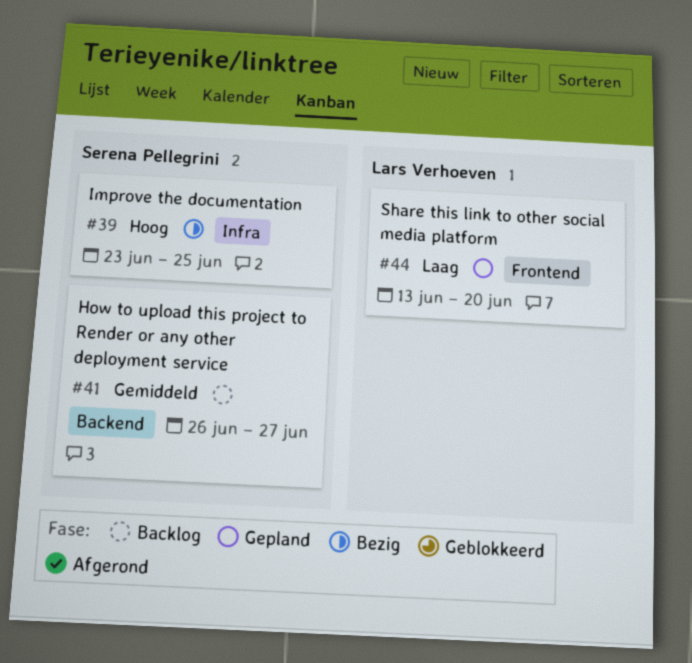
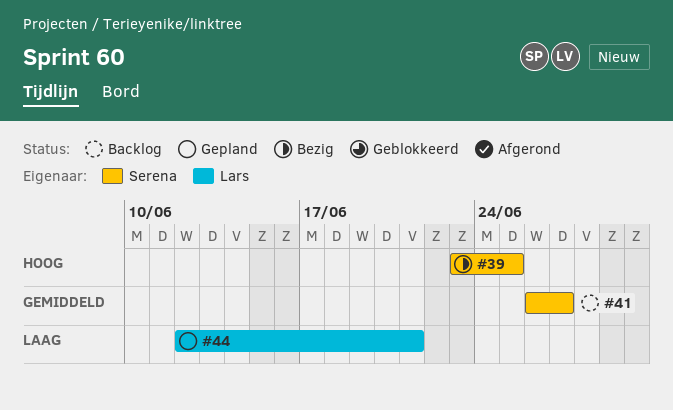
#44, start: Jun 13 -> Jun 12
#44, due: Jun 20 -> Jun 21

